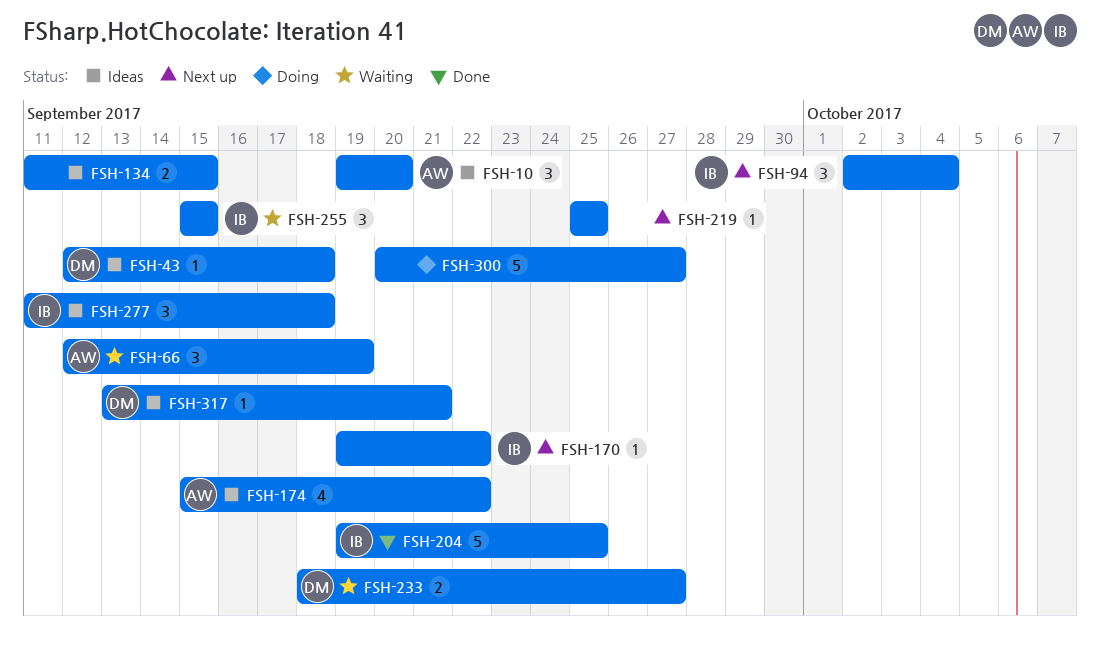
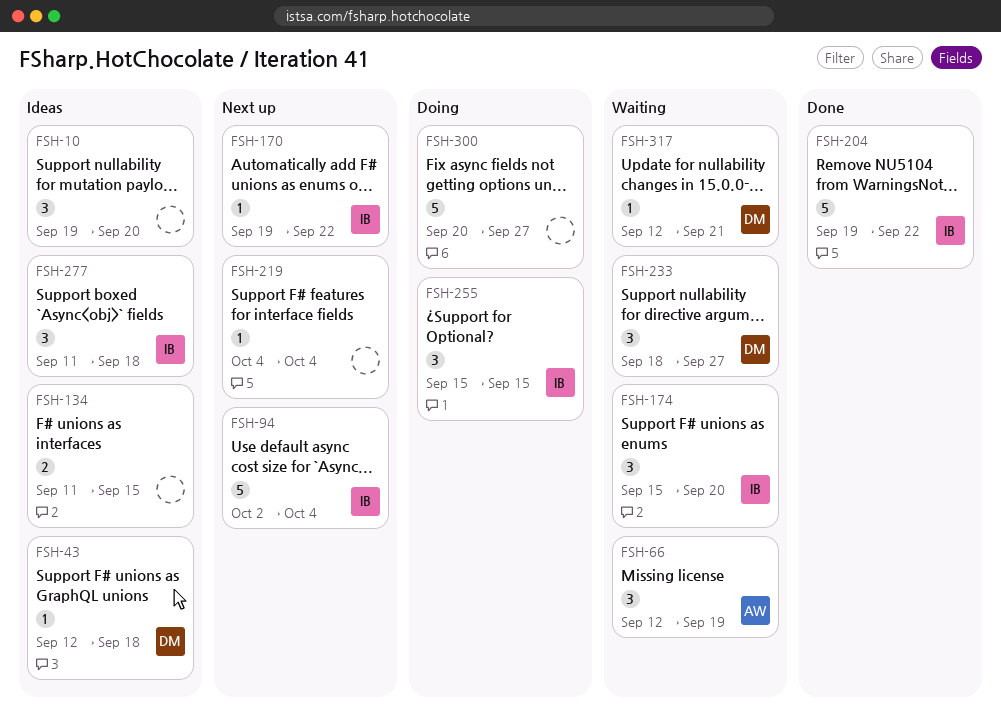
FSH-10, owner: AW -> none
FSH-94, estimate: 3 -> 5
FSH-174, status: Ideas -> Waiting
FSH-174, owner: AW -> IB
FSH-174, estimate: 4 -> 3
FSH-174, due: Sep 22 -> Sep 20
FSH-204, due: Sep 25 -> Sep 22
FSH-219, start: Sep 25 -> Oct 4
FSH-219, due: Sep 25 -> Oct 4
FSH-233, estimate: 2 -> 3
FSH-255, status: Waiting -> Doing
FSH-317, status: Ideas -> Waiting
FSH-317, start: Sep 13 -> Sep 12

